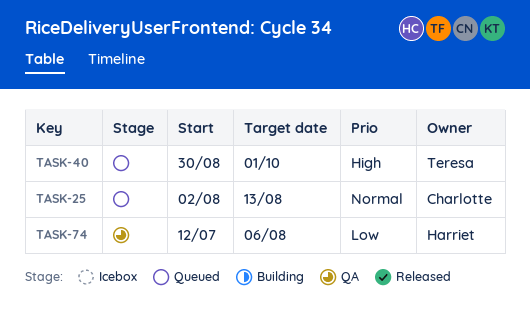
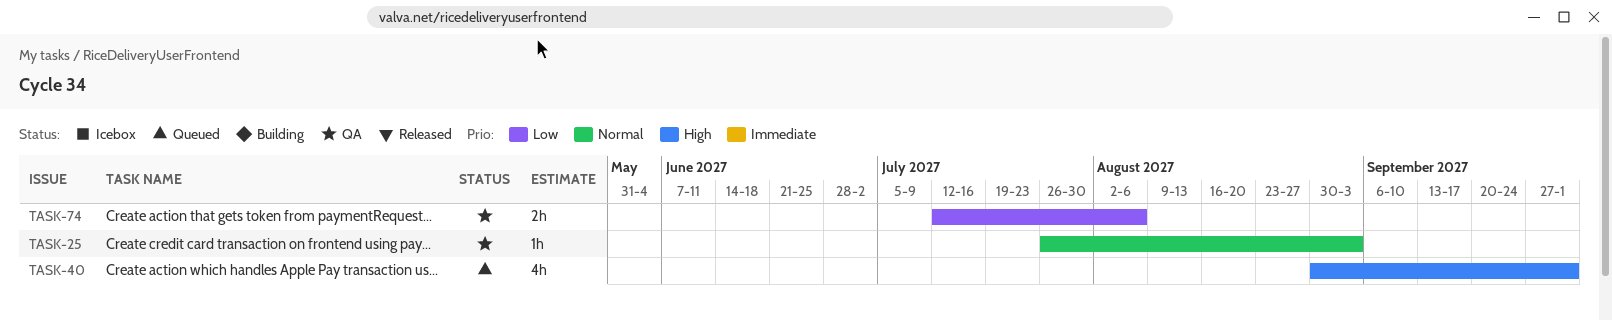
TASK-25, status: Queued -> QA
TASK-25, start: Aug 2 -> Jul 26
TASK-25, due: Aug 13 -> Sep 3

